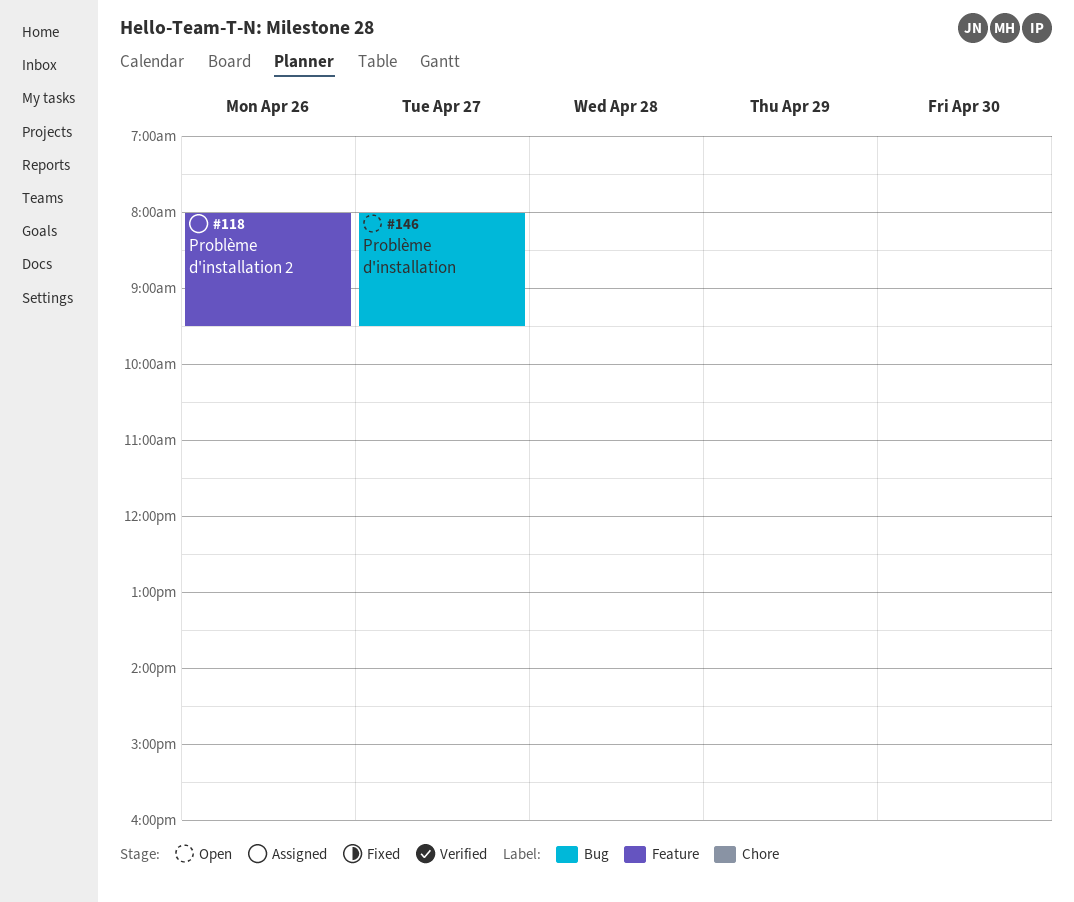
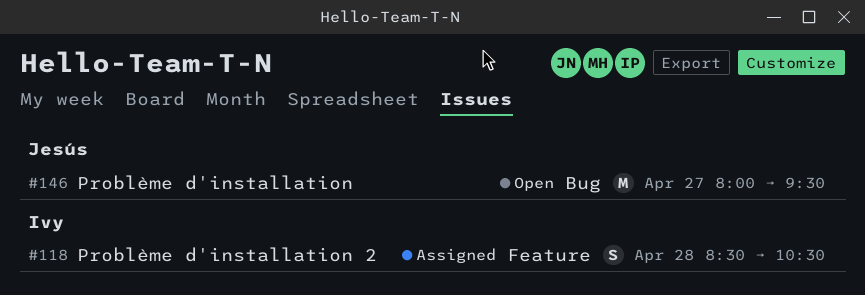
#118, day: Apr 26 -> Apr 28
#118, begins: 08:00 -> 08:30
#118, ends: 09:30 -> 10:30

